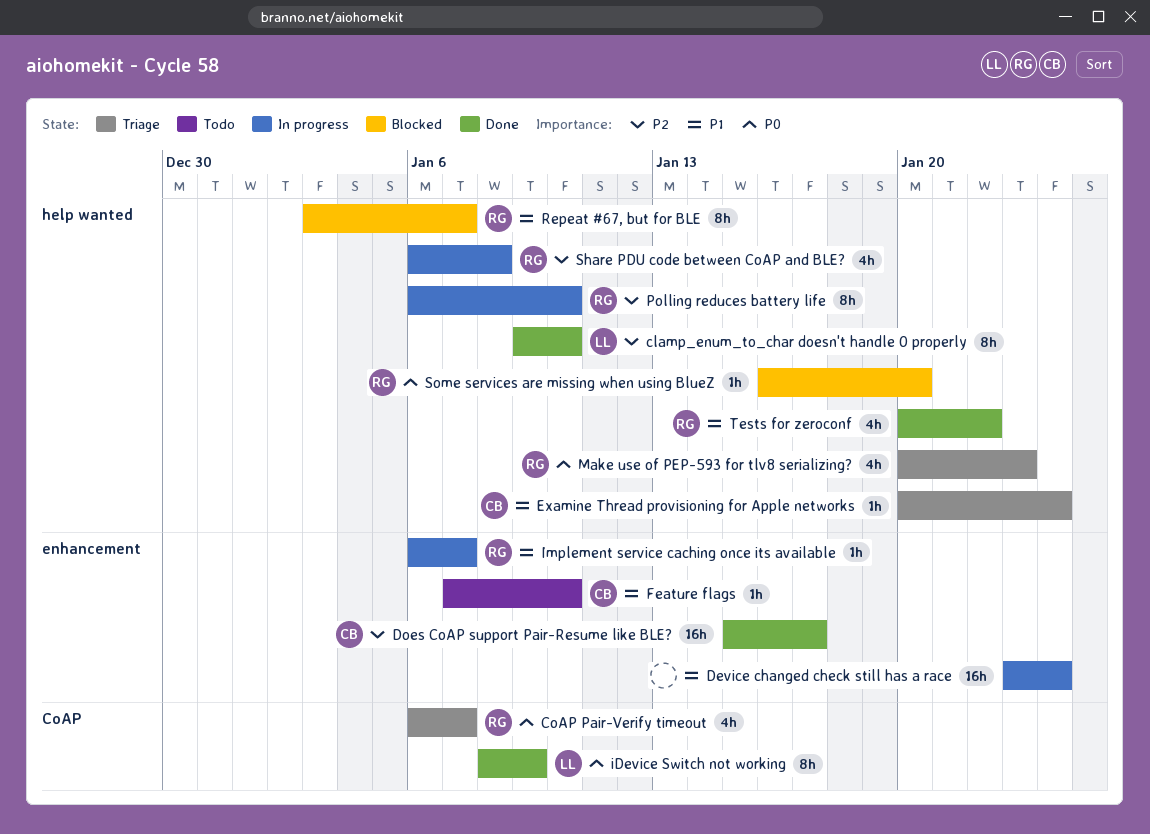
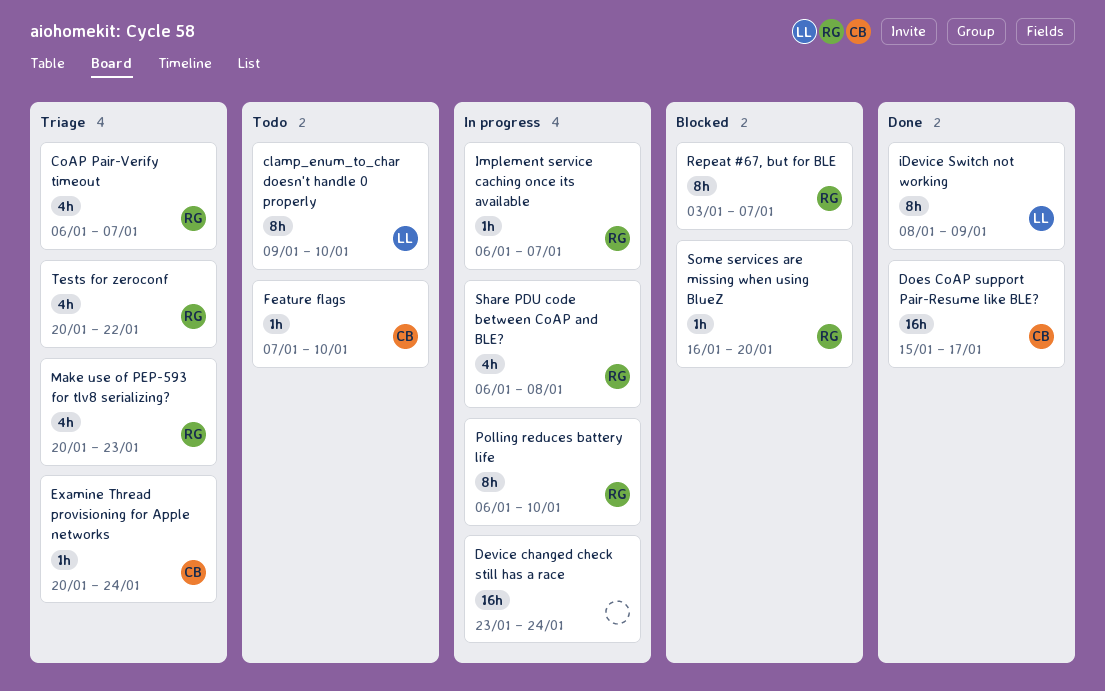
clamp_enum_to_char doesn't handle 0 properly, status: Done -> Todo
Tests for zeroconf, status: Done -> Triage

